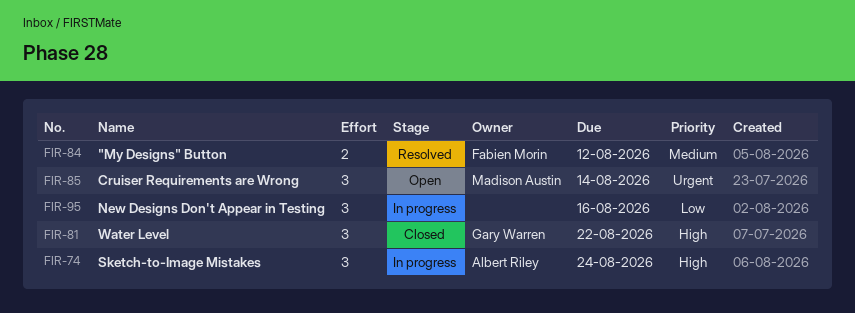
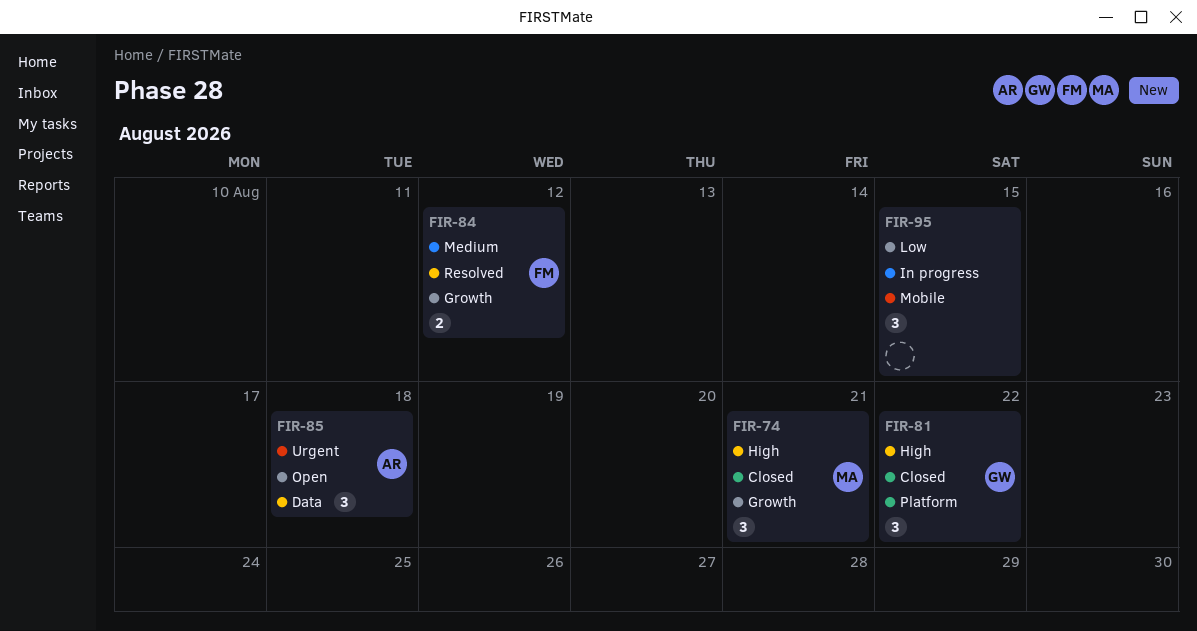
FIR-74, status: In progress -> Closed
FIR-74, owner: Albert Riley -> Madison Austin
FIR-74, due: Aug 24 -> Aug 21
FIR-85, owner: Madison Austin -> Albert Riley
FIR-85, due: Aug 14 -> Aug 18
FIR-95, due: Aug 16 -> Aug 15

